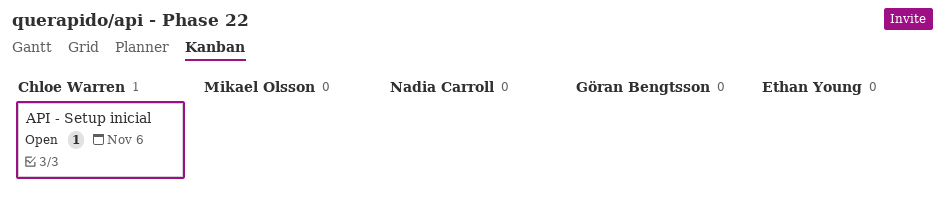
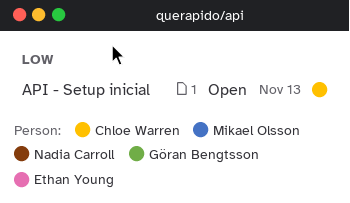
API - Setup inicial, due: Nov 6 -> Nov 13

